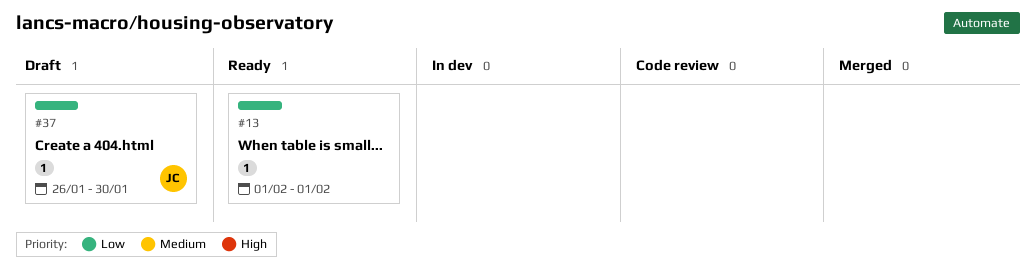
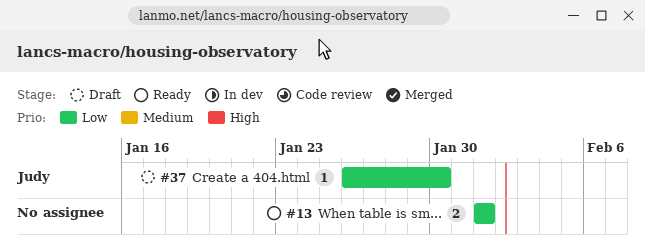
#13, estimate: 1 -> 2

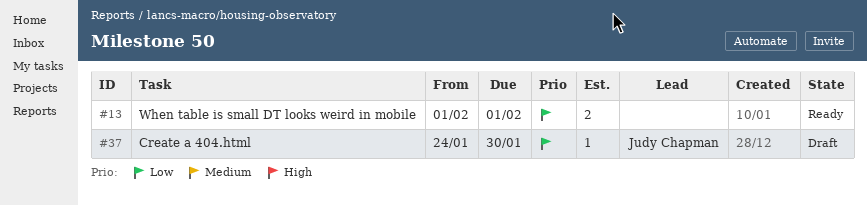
#37, start: Jan 26 -> Jan 24

